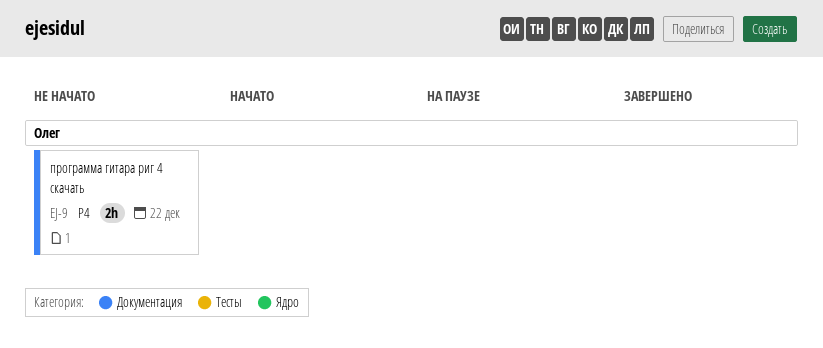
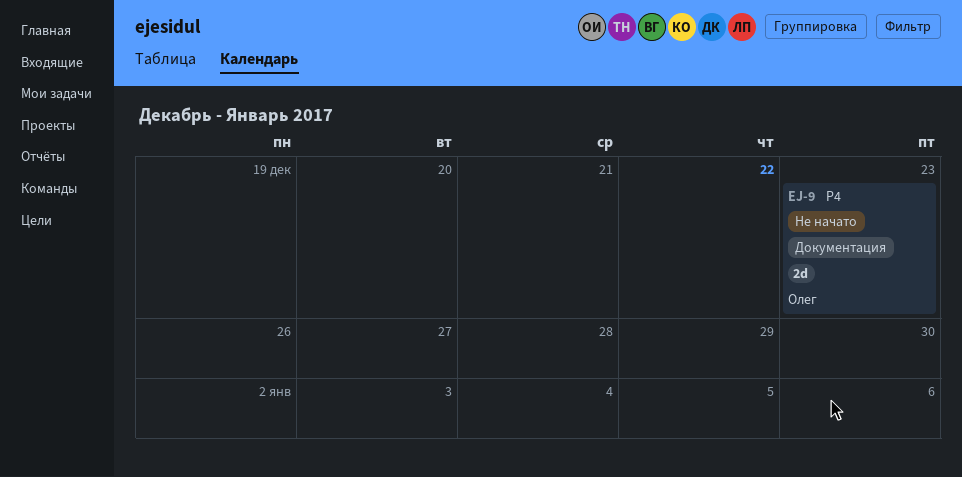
EJ-9, estimate: 2h -> 2d
EJ-9, due: Dec 22 -> Dec 23

